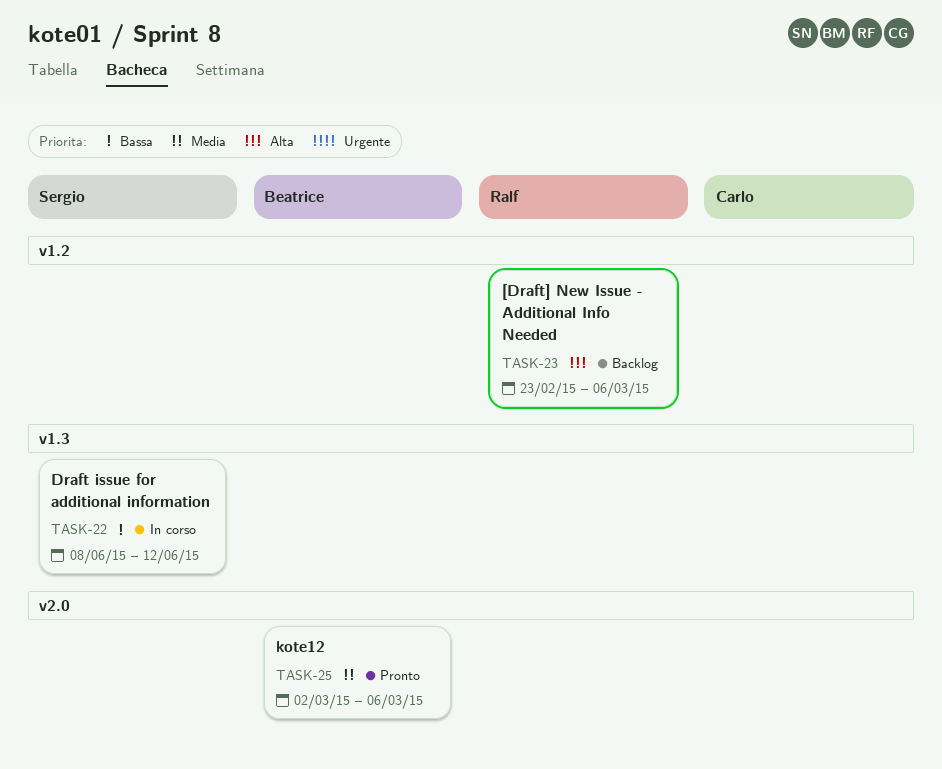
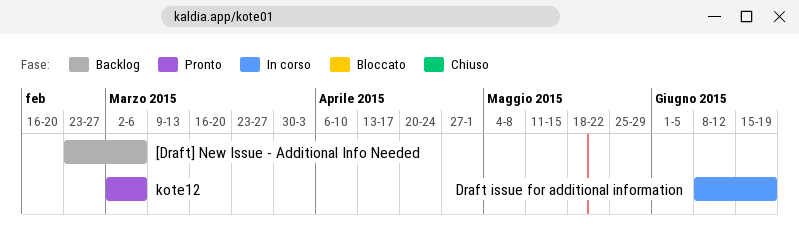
Draft issue for additional information, due: Jun 12 -> Jun 19

